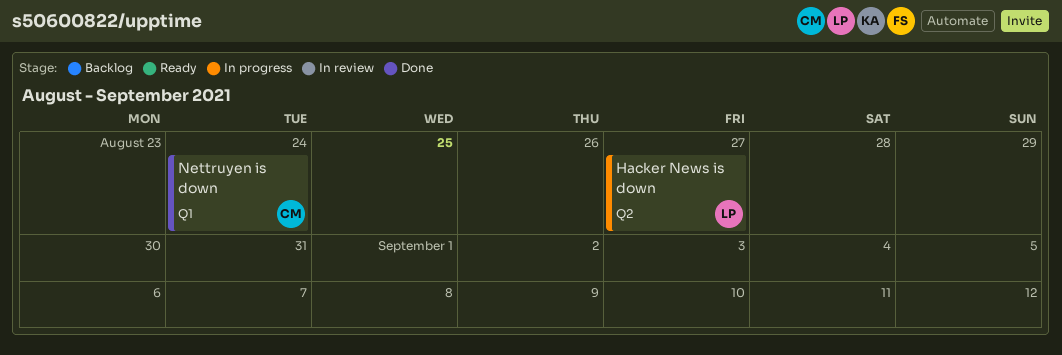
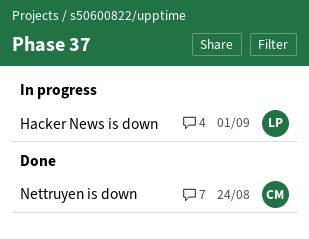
Hacker News is down, due: Aug 27 -> Sep 1

